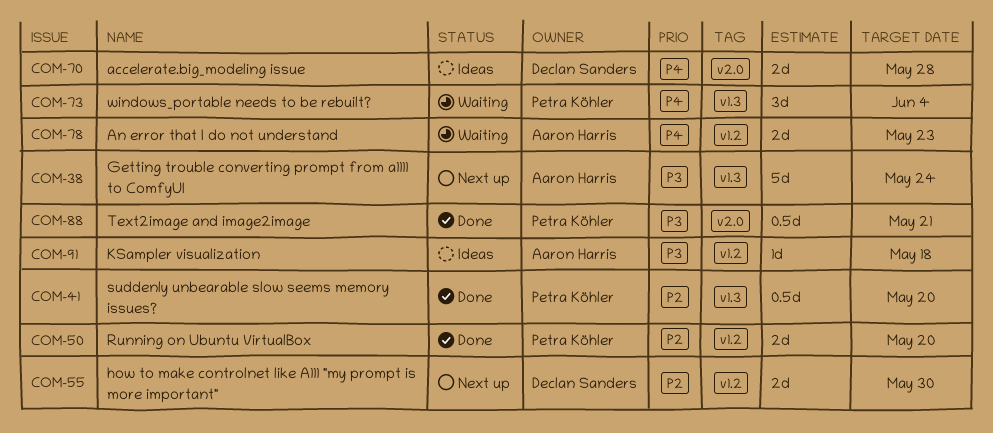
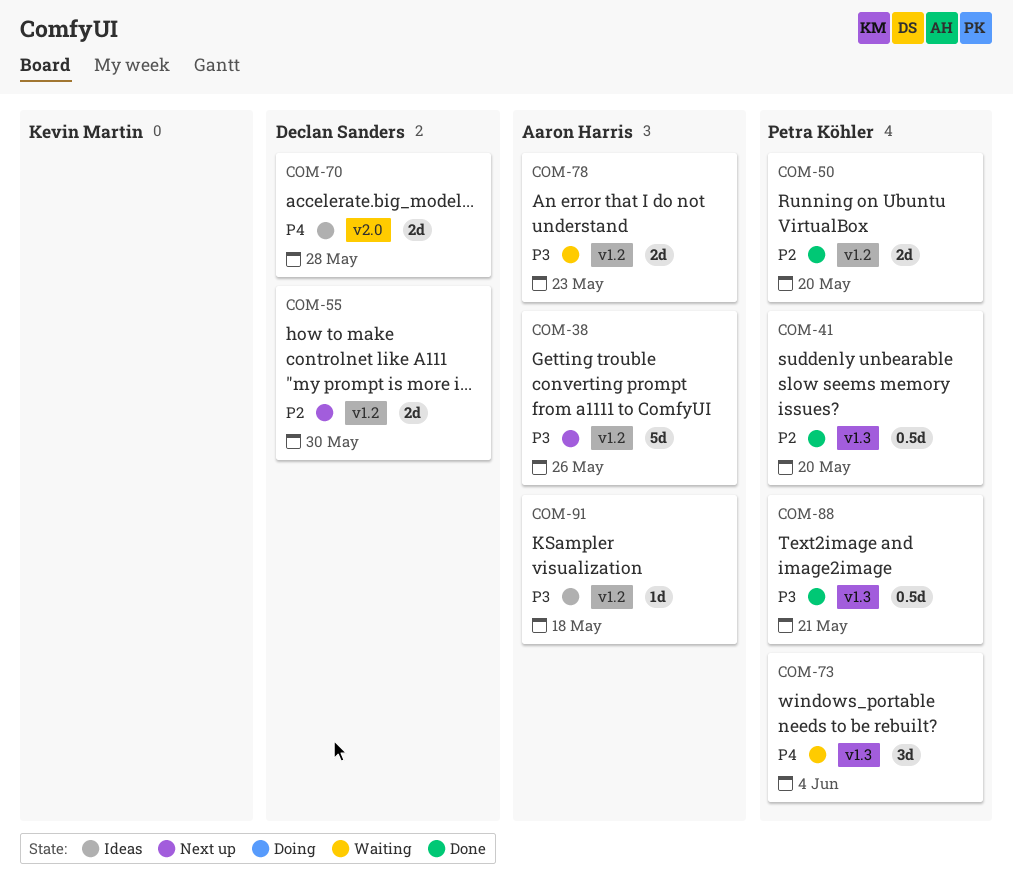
COM-38, label: v1.3 -> v1.2
COM-38, due: May 24 -> May 26
COM-78, priority: P4 -> P3
COM-88, label: v2.0 -> v1.3

